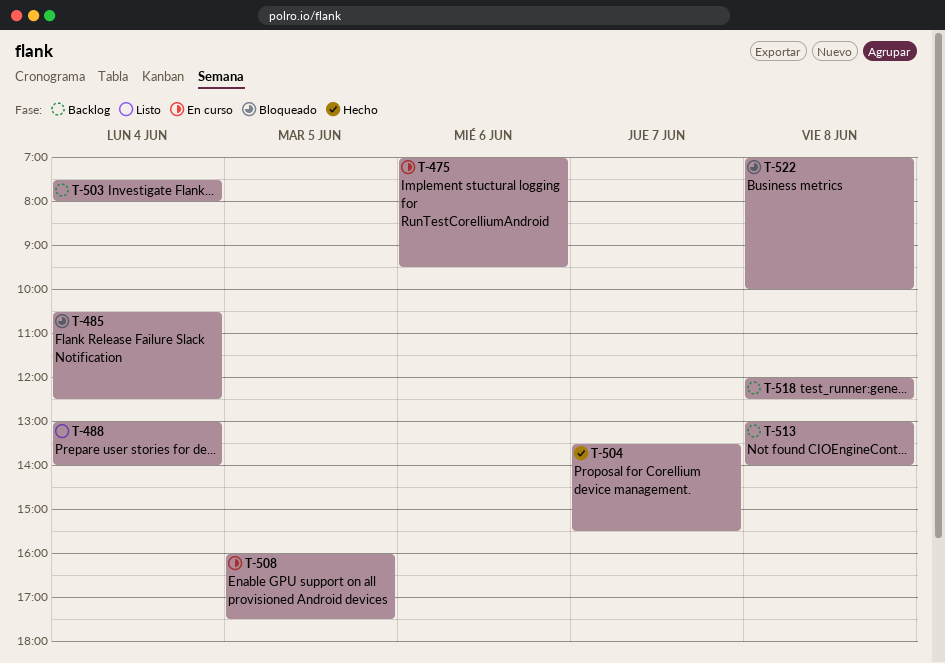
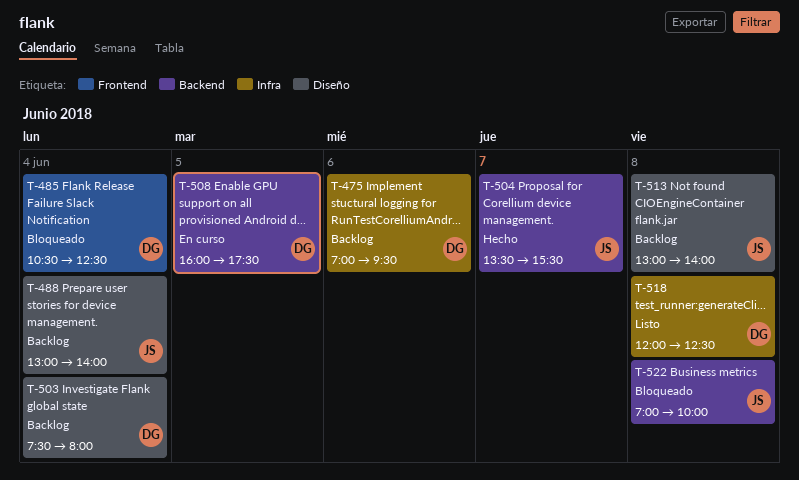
T-475, status: En curso -> Backlog
T-488, status: Listo -> Backlog
T-518, status: Backlog -> Listo

